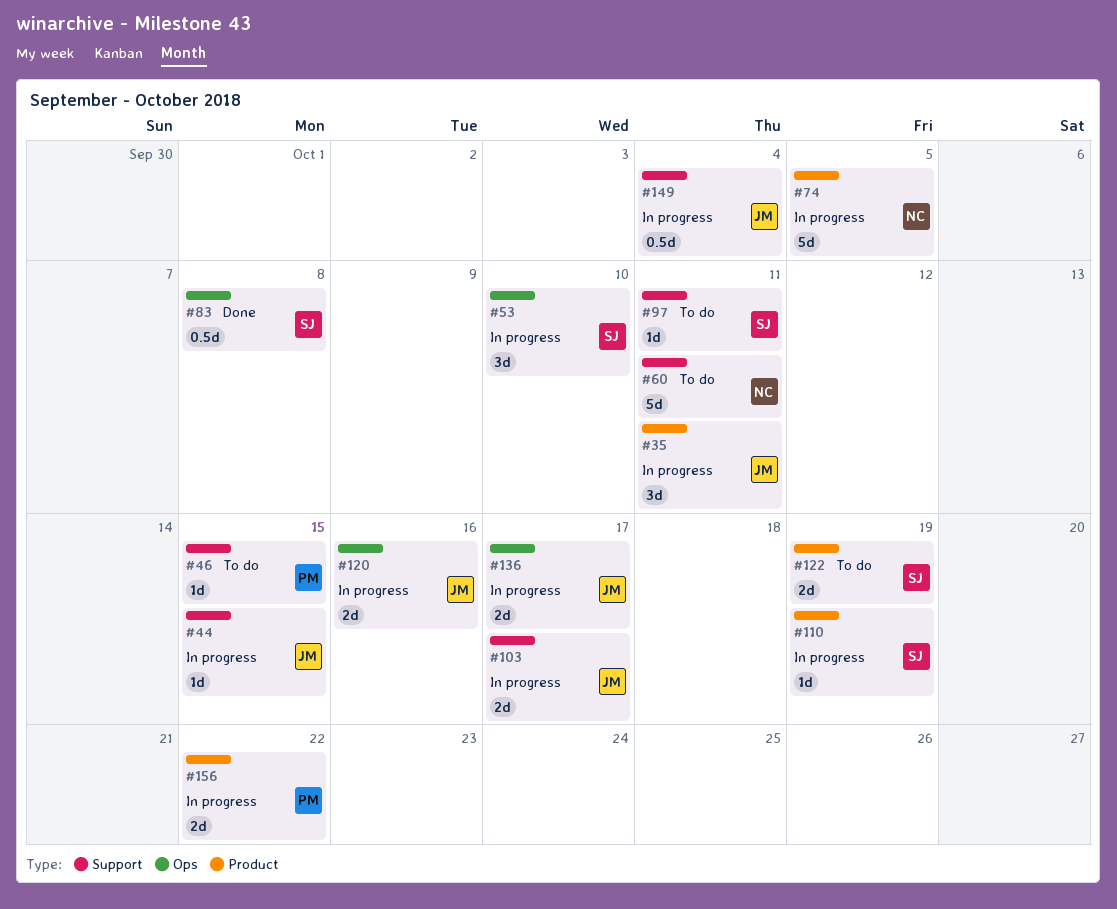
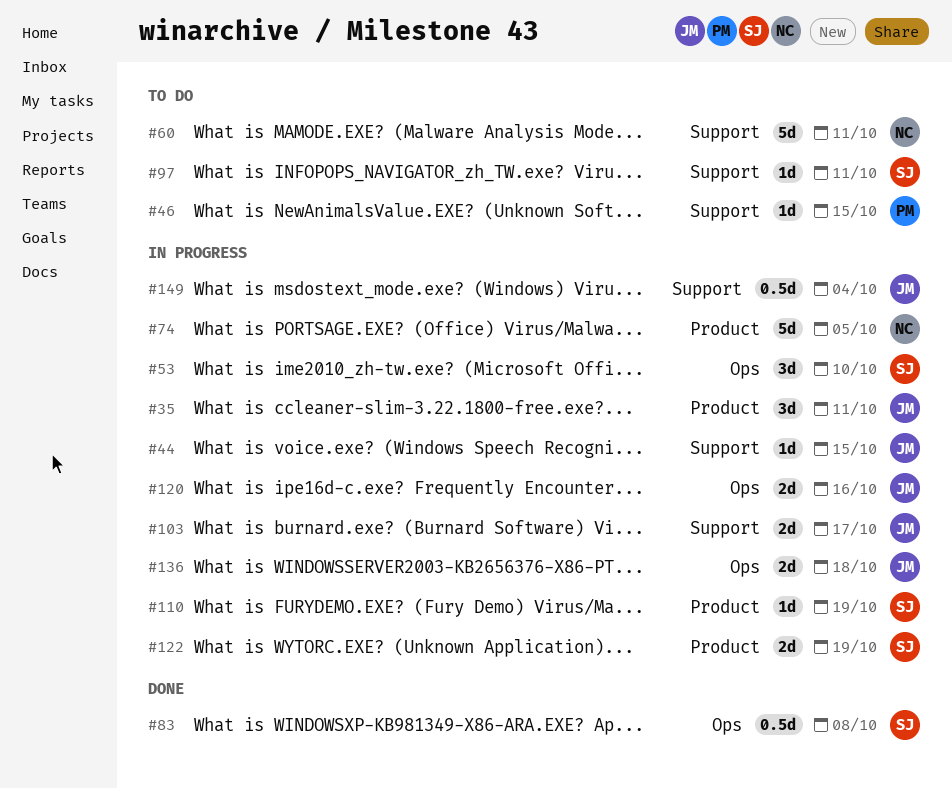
#122, status: To do -> In progress
#136, due: Oct 17 -> Oct 18
#156: present -> none

